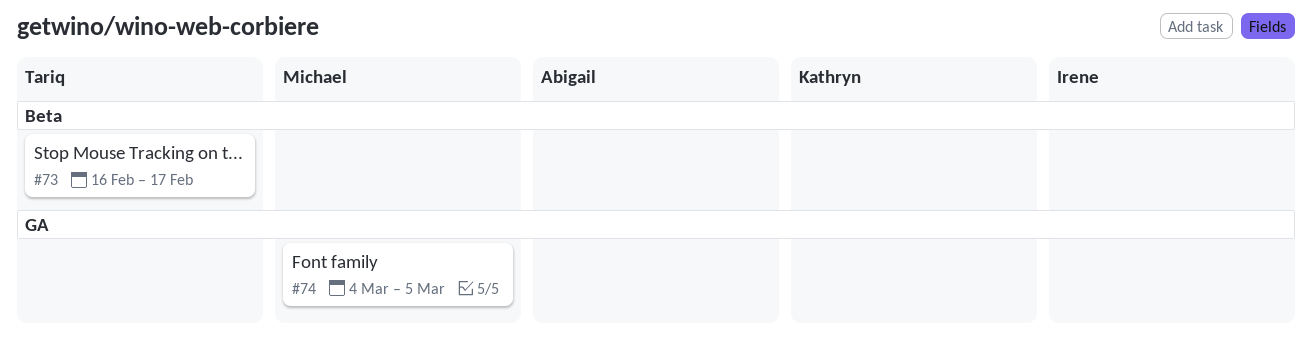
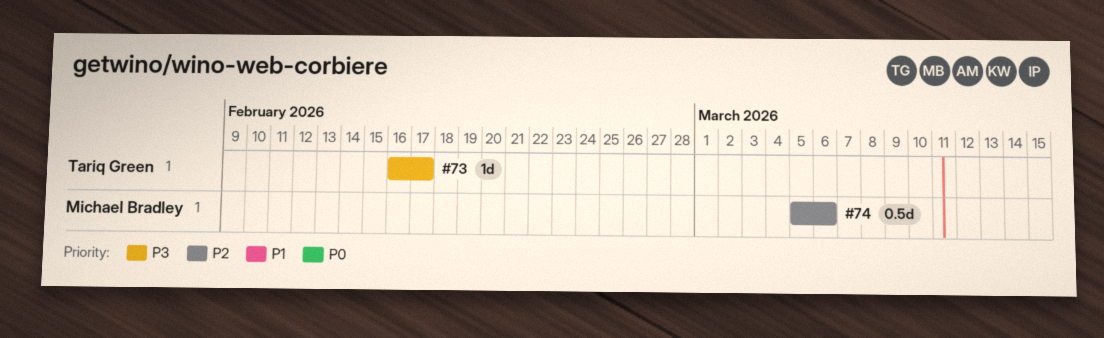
#74, start: Mar 4 -> Mar 5
#74, due: Mar 5 -> Mar 6

